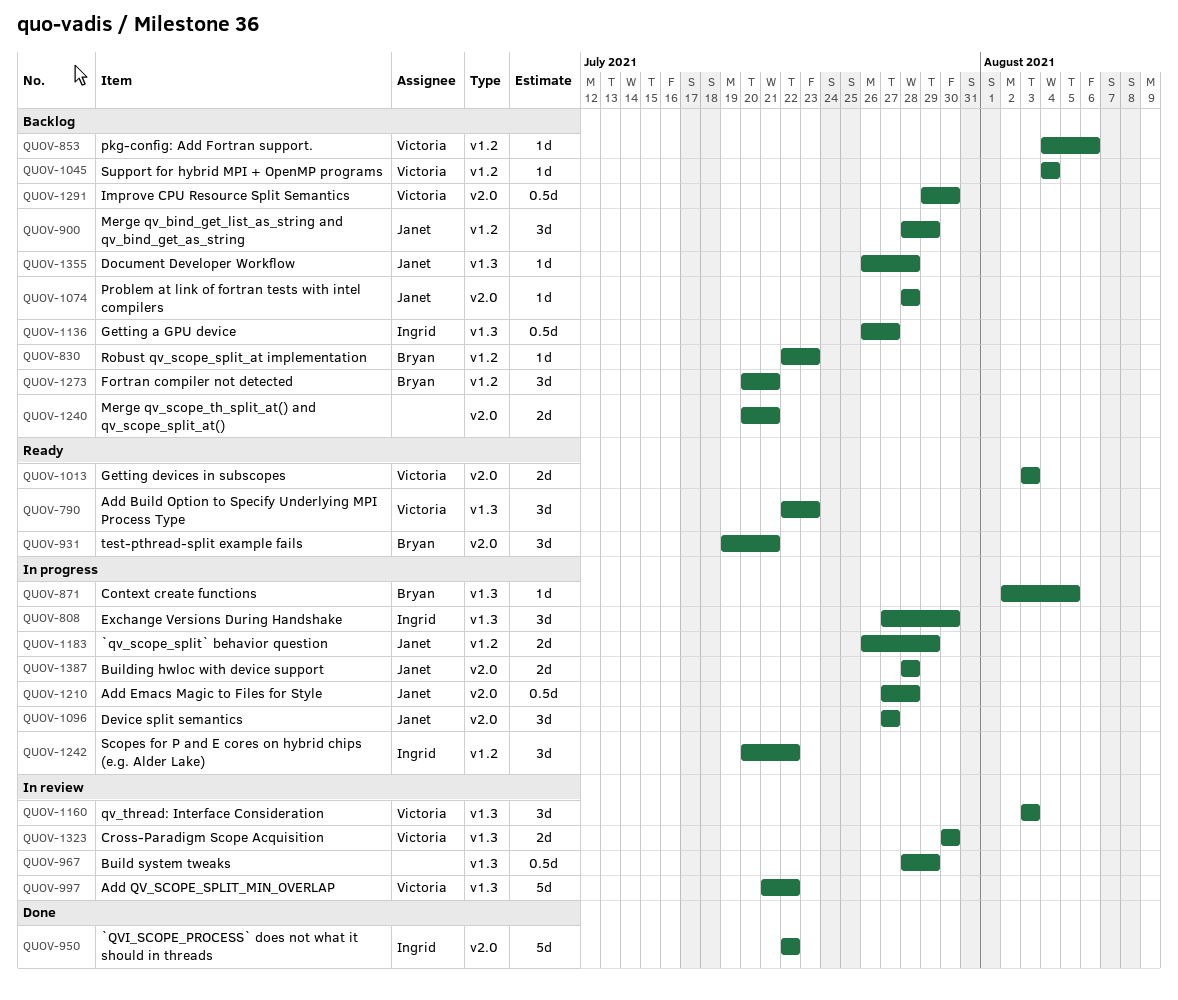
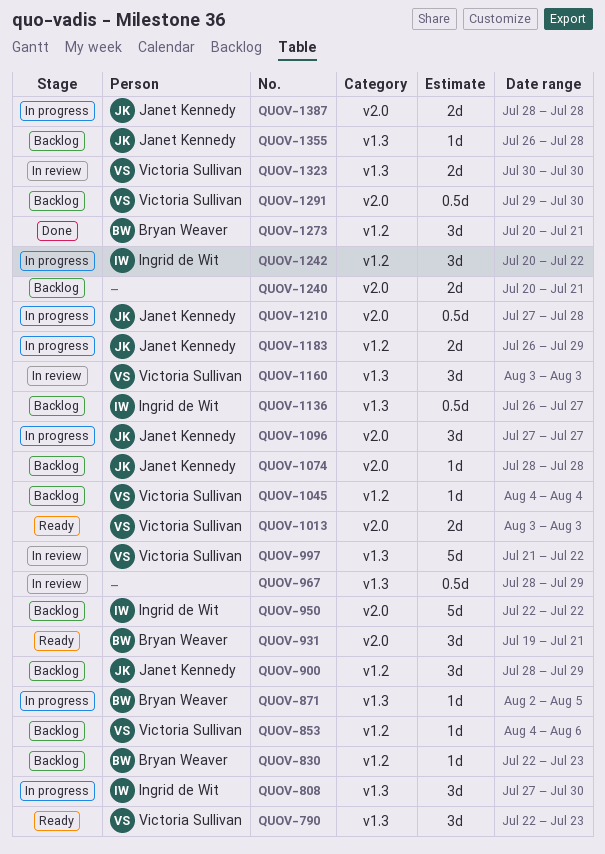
QUOV-950, status: Done -> Backlog
QUOV-1273, status: Backlog -> Done

